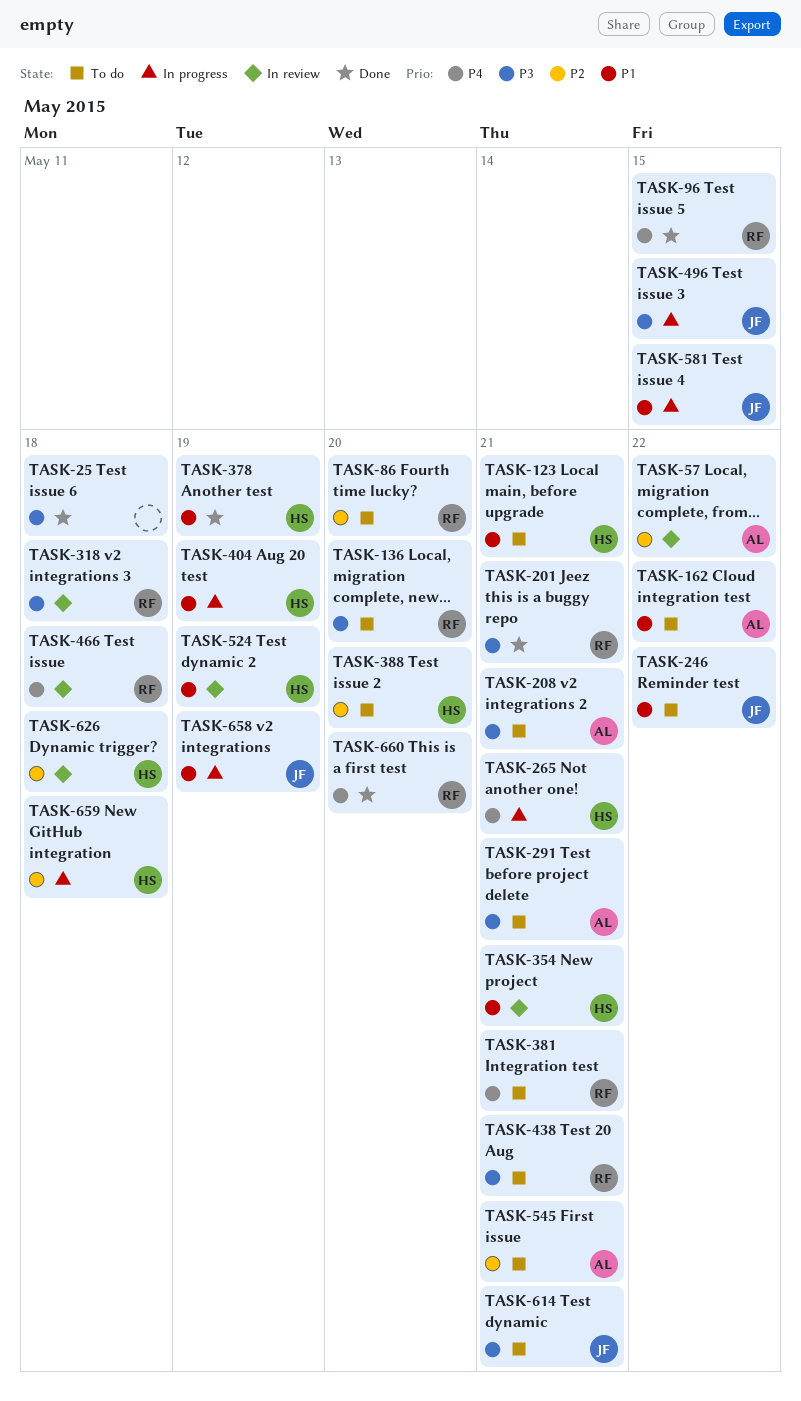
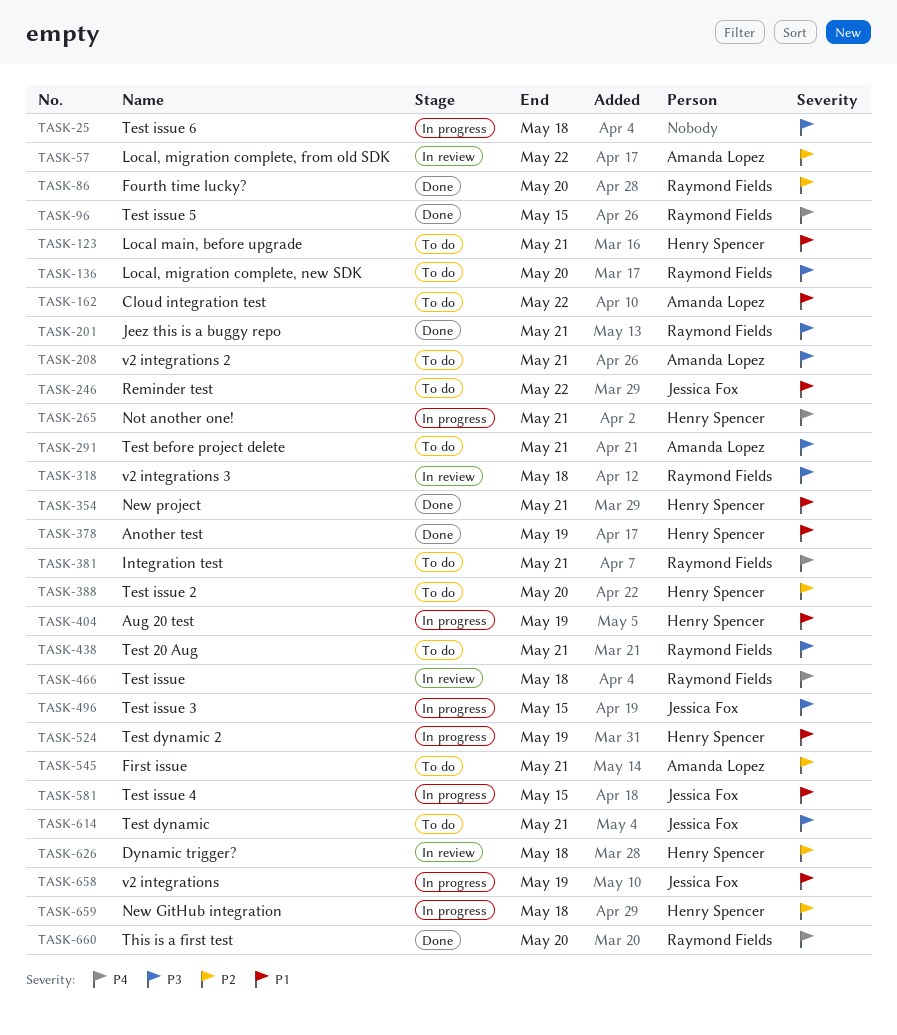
TASK-25, status: Done -> In progress
TASK-86, status: To do -> Done
TASK-354, status: In review -> Done
TASK-524, status: In review -> In progress

